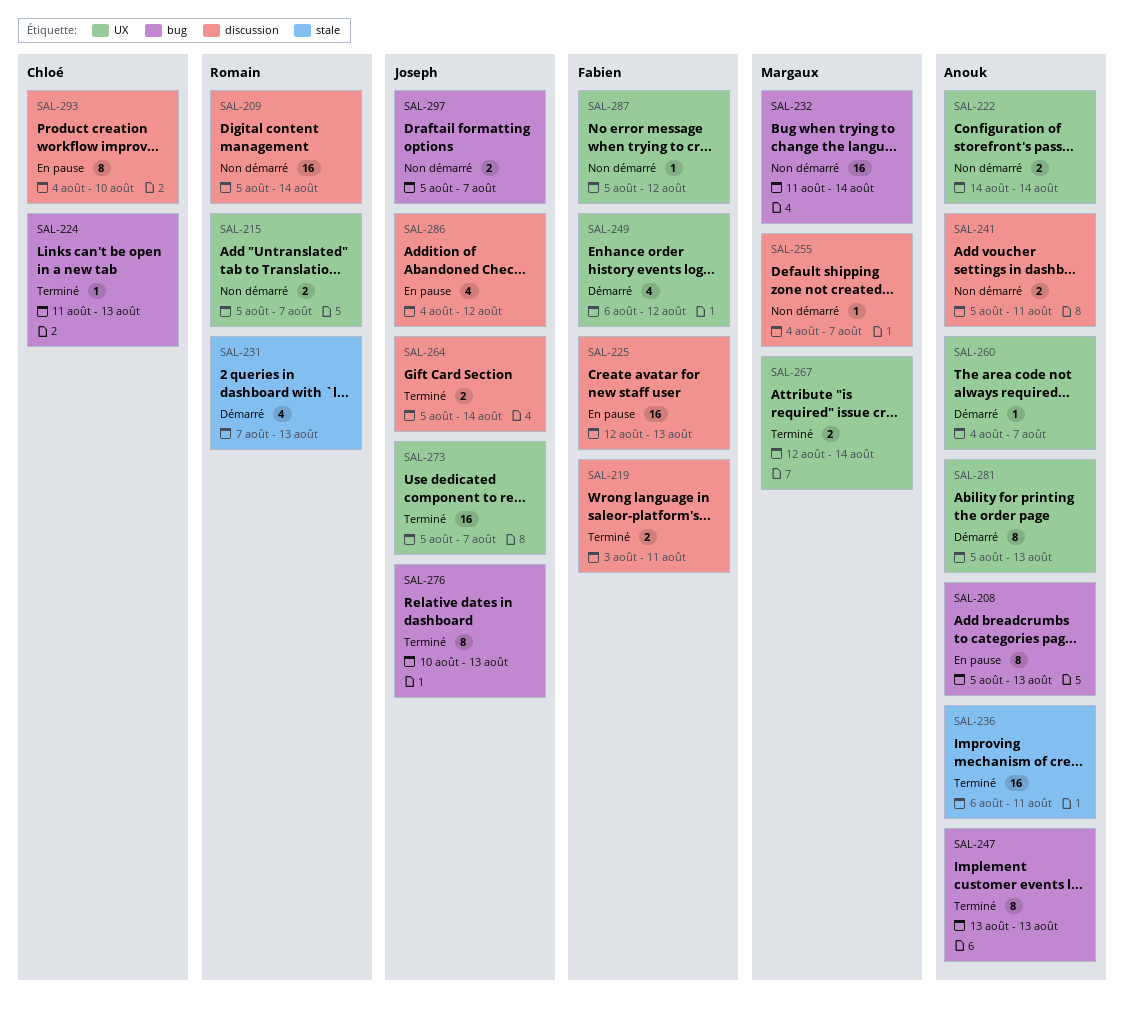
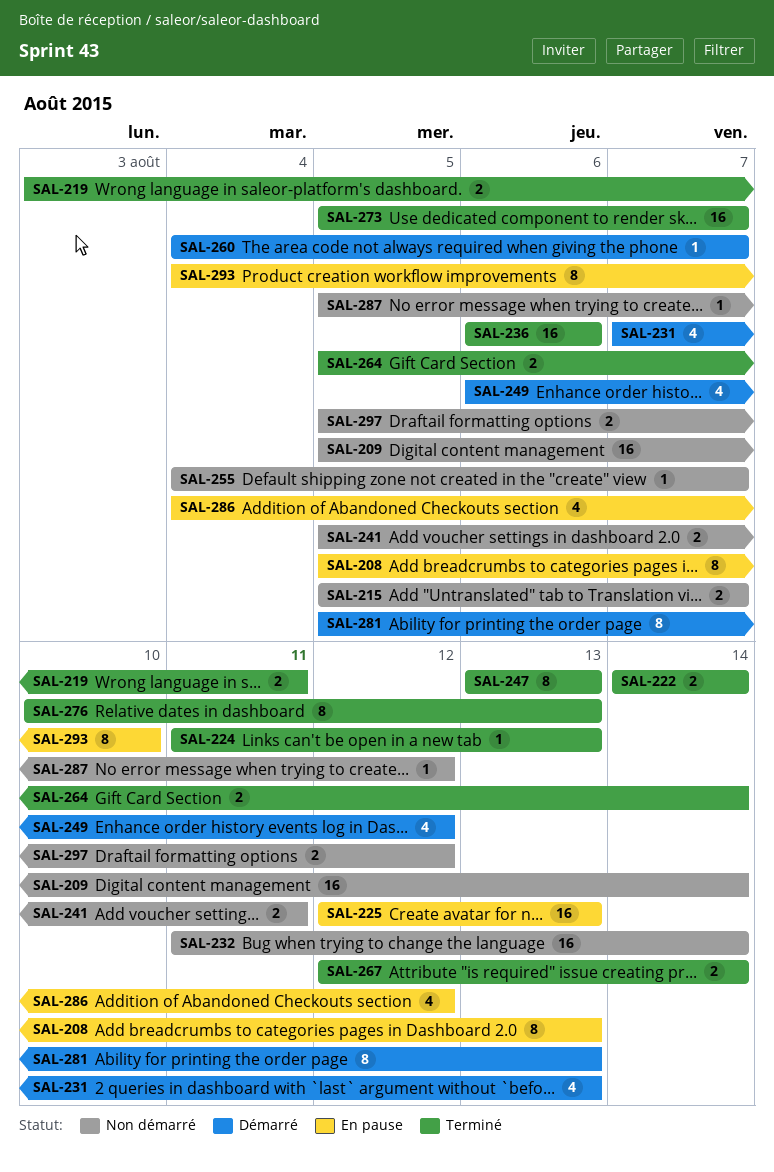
SAL-222, status: Non démarré -> Terminé
SAL-236, due: Aug 11 -> Aug 6
SAL-297, due: Aug 7 -> Aug 12

